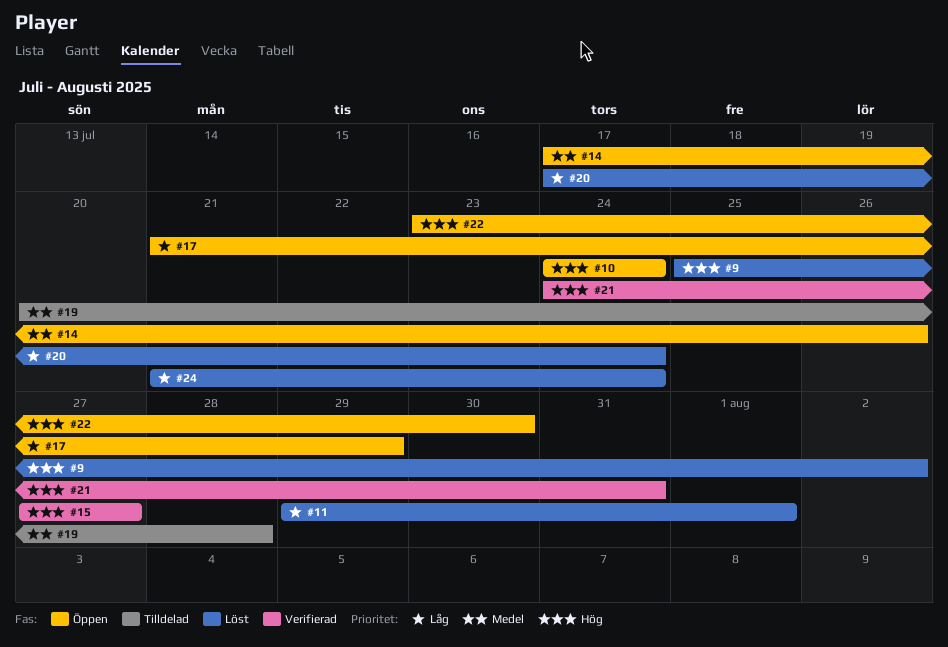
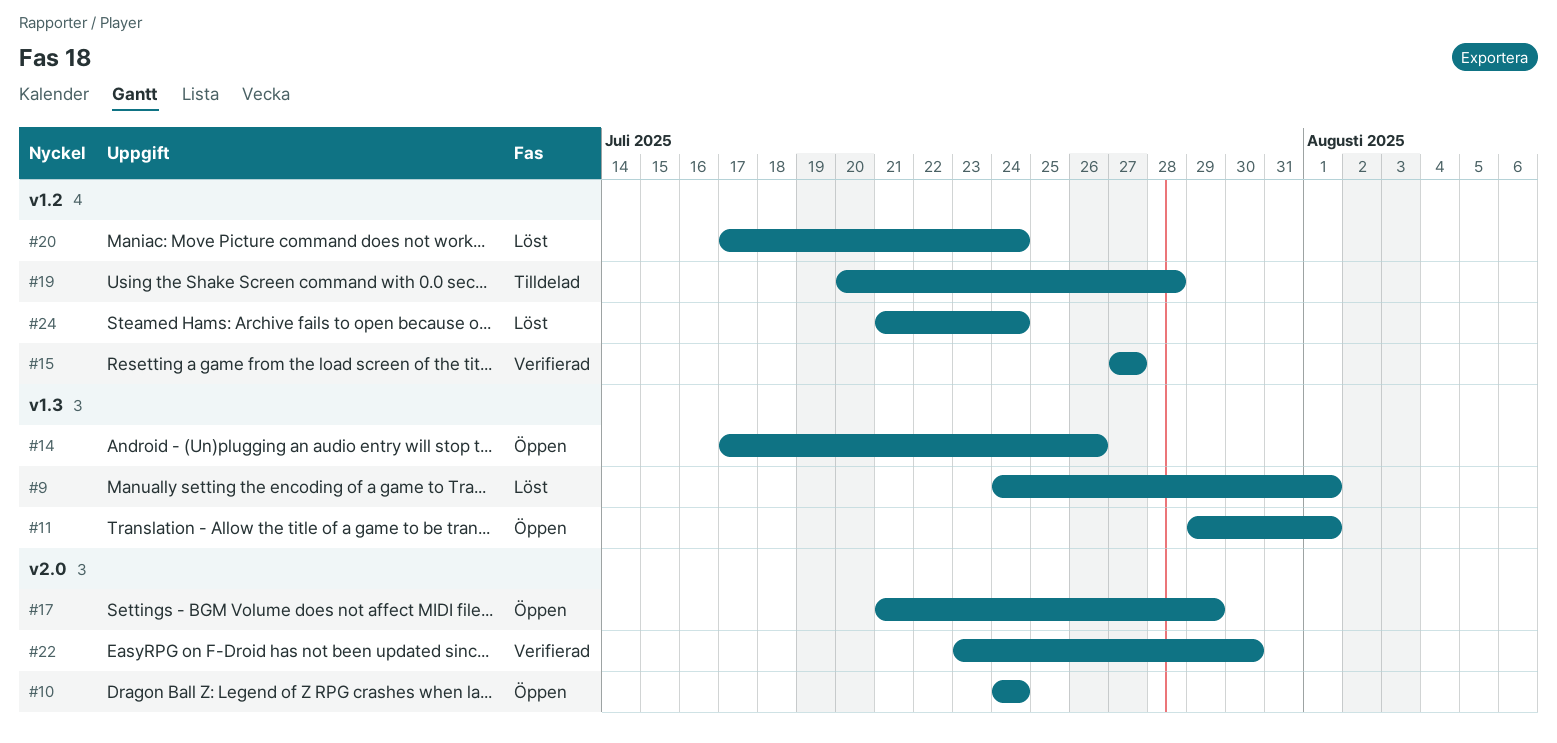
#9, start: Jul 25 -> Jul 24
#9, due: Aug 2 -> Aug 1
#11, status: Löst -> Öppen
#21: present -> none
#22, status: Öppen -> Verifierad

